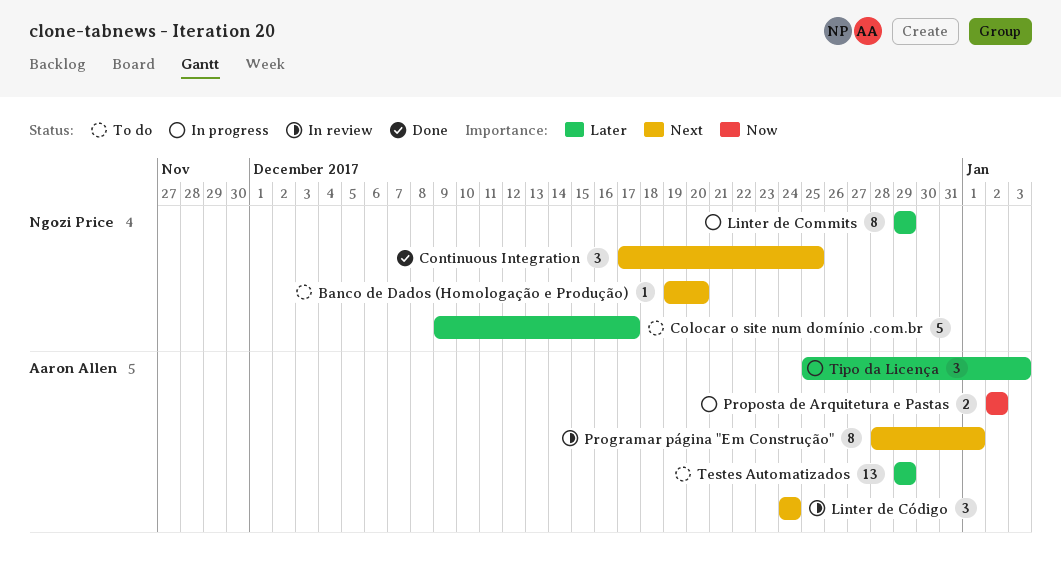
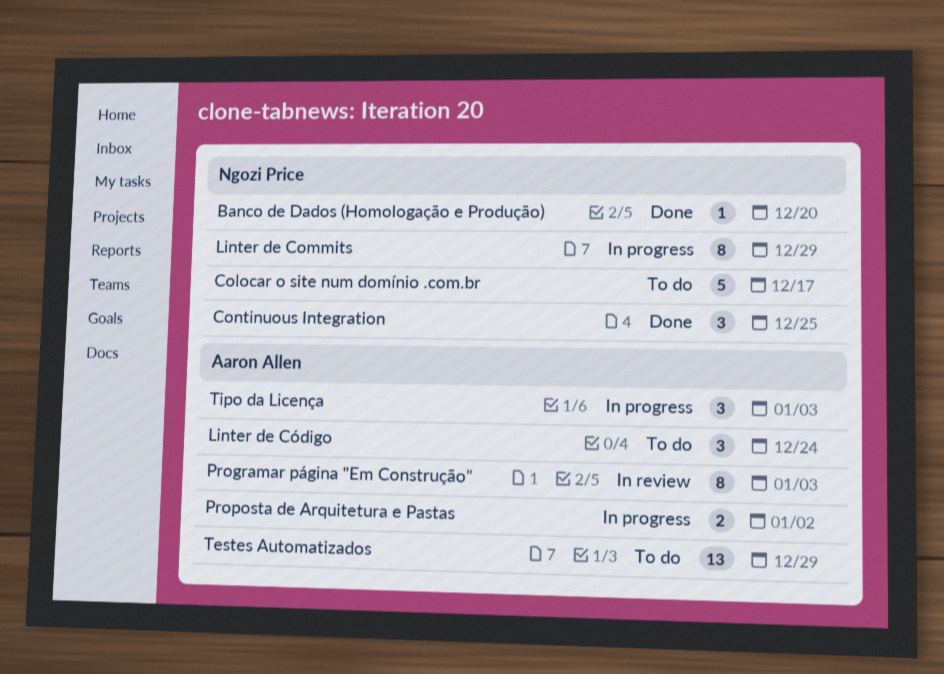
Banco de Dados (Homologação e Produção), status: To do -> Done
Linter de Código, status: In review -> To do
Programar página "Em Construção", due: Jan 1 -> Jan 3

